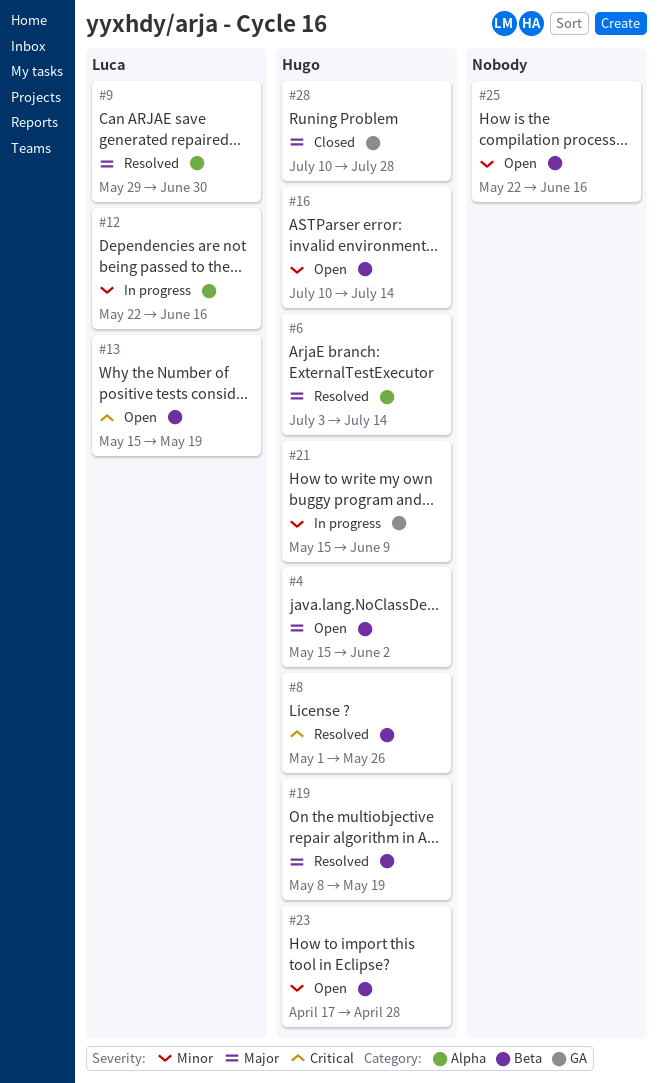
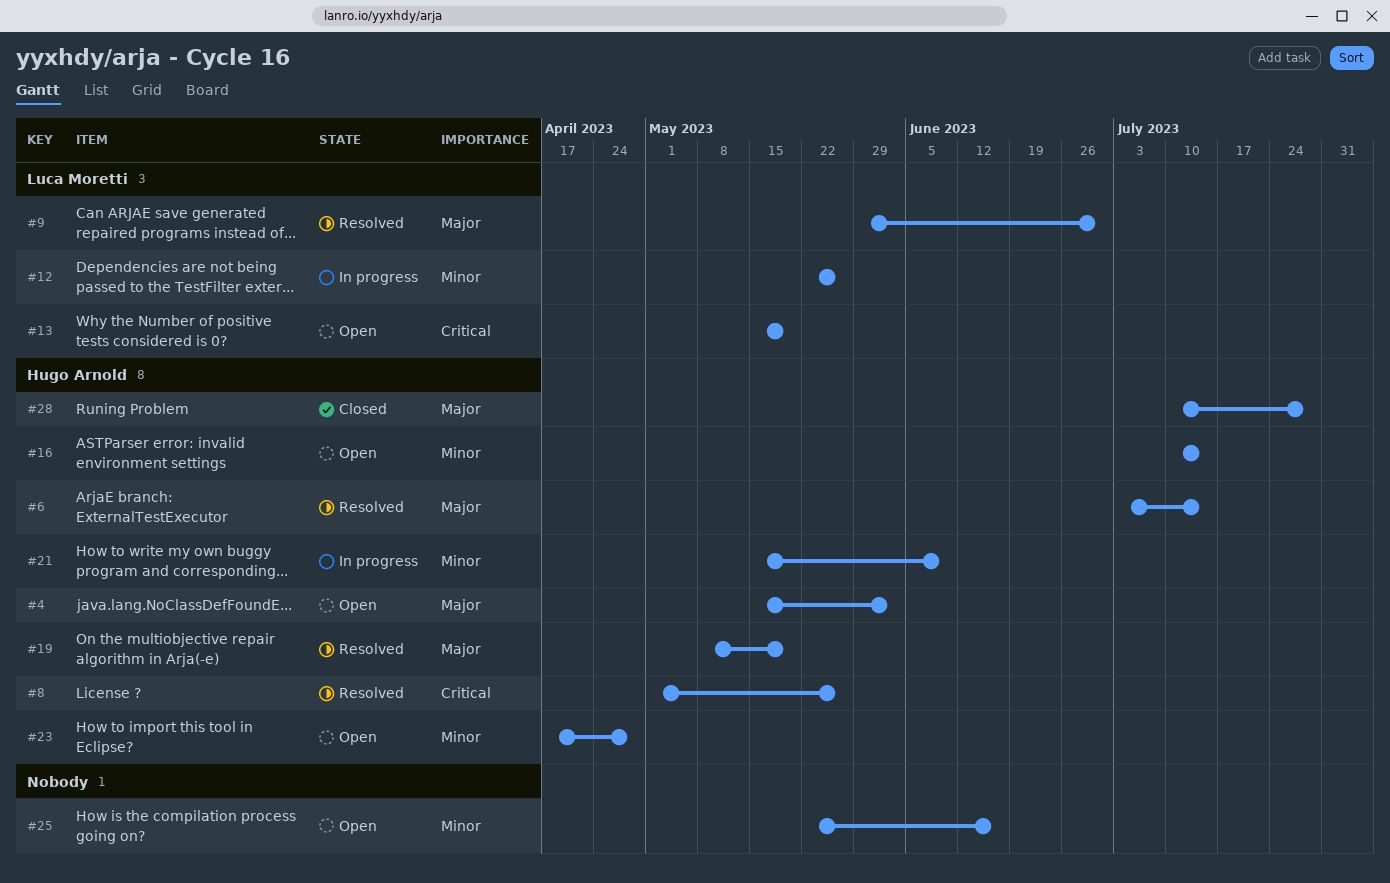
#12, due: Jun 16 -> May 26

